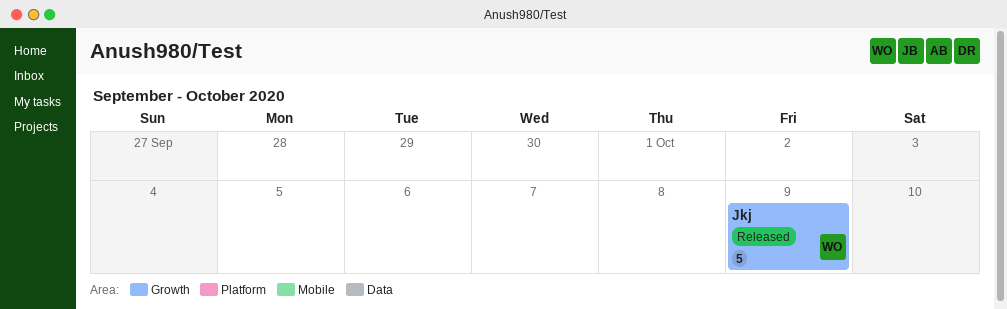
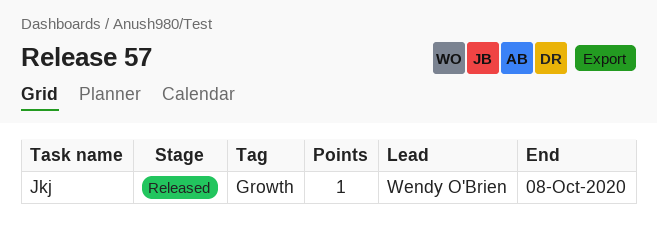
Jkj, estimate: 5 -> 1
Jkj, due: Oct 9 -> Oct 8

